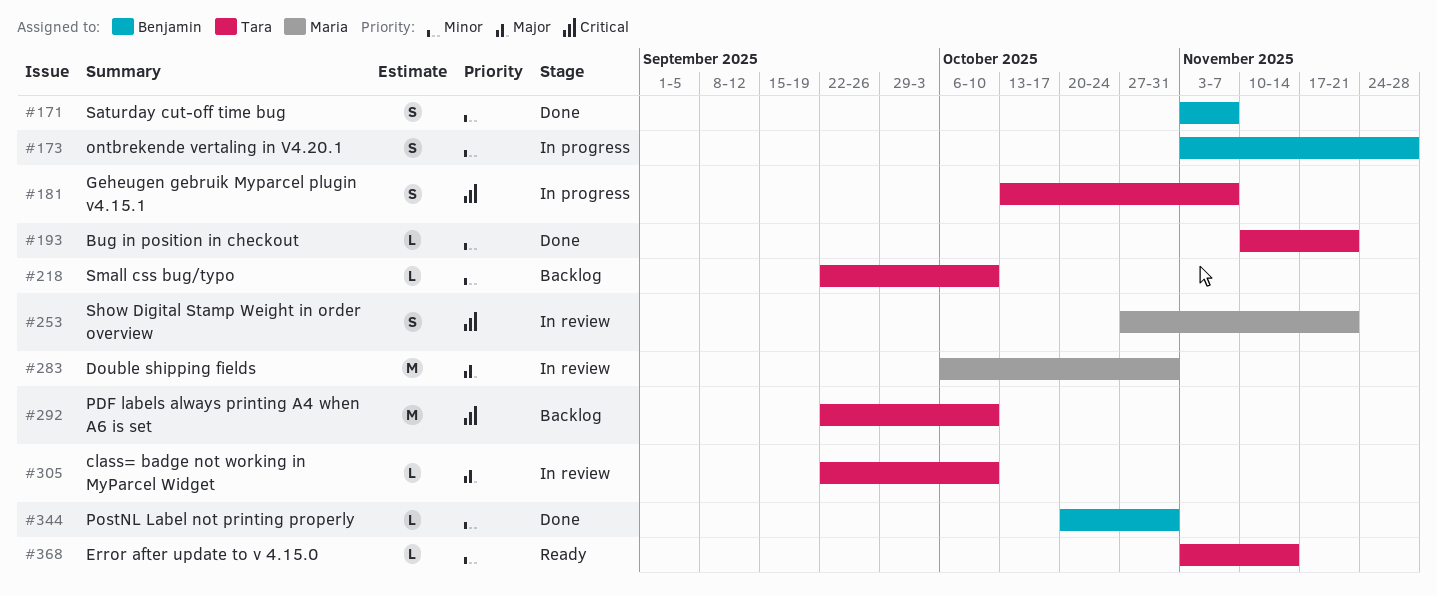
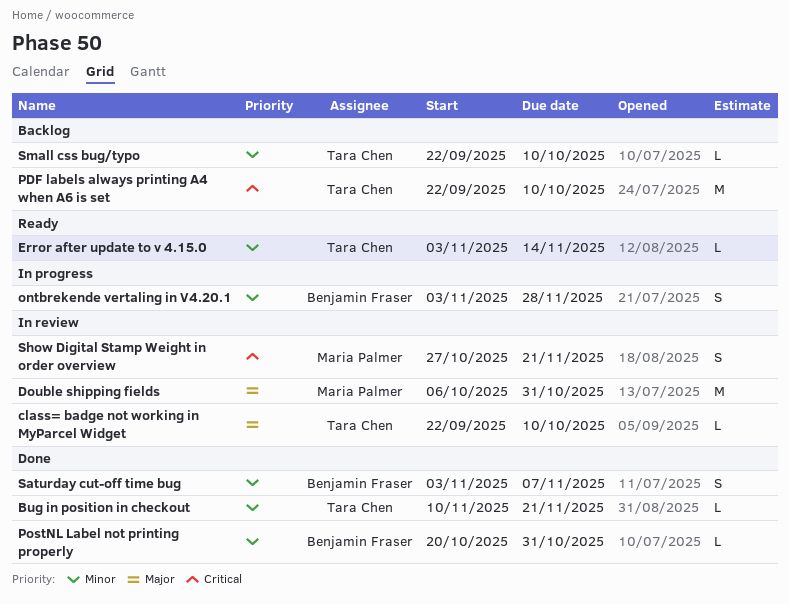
Geheugen gebruik Myparcel plugin v4.15.1: present -> none

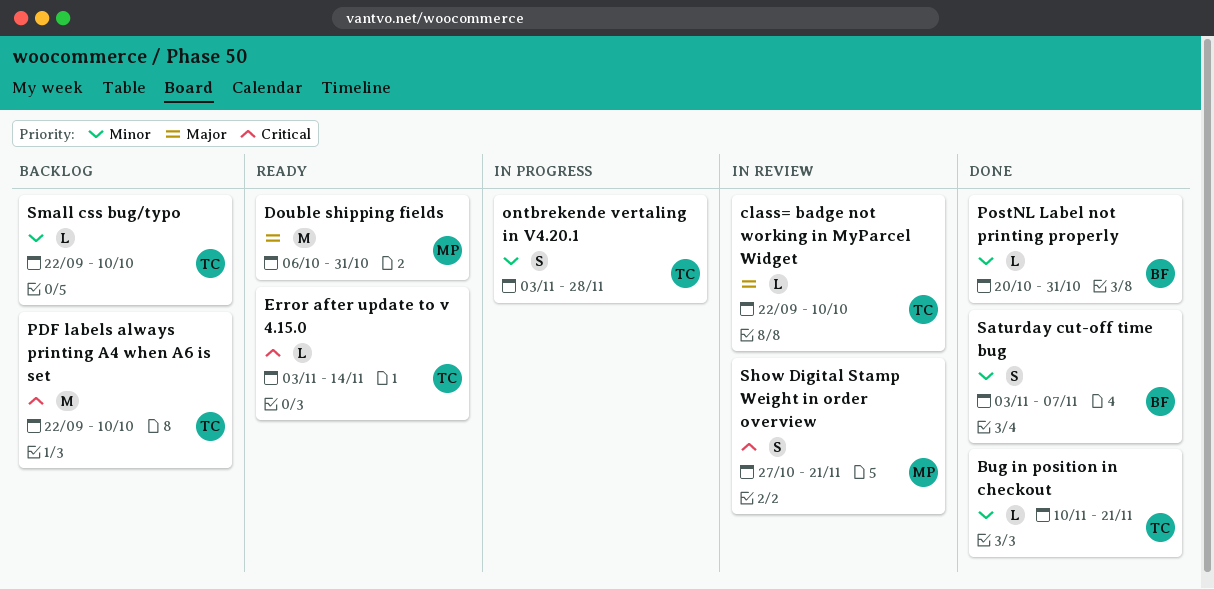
Double shipping fields, status: In review -> Ready
Error after update to v 4.15.0, priority: Minor -> Critical
ontbrekende vertaling in V4.20.1, owner: Benjamin Fraser -> Tara Chen

